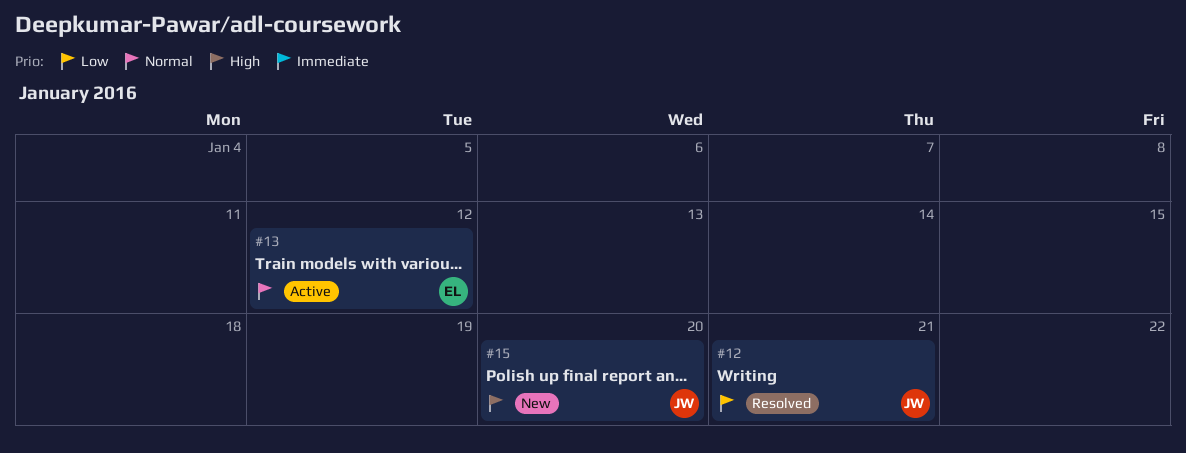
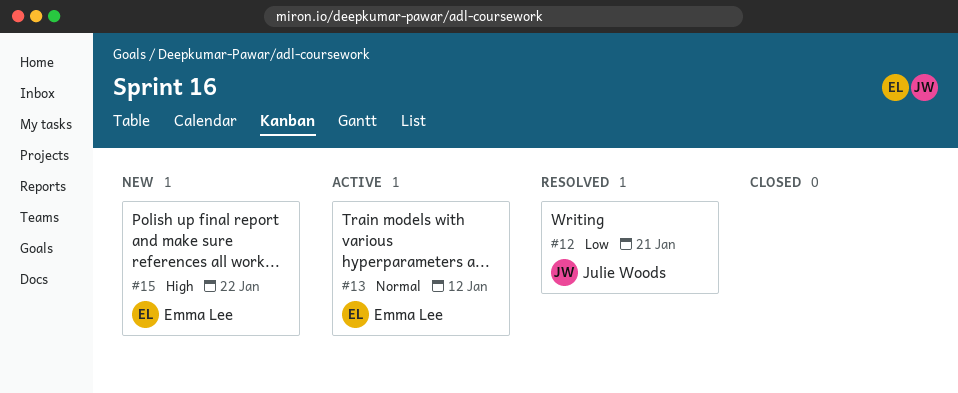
#15, owner: Julie Woods -> Emma Lee
#15, due: Jan 20 -> Jan 22

